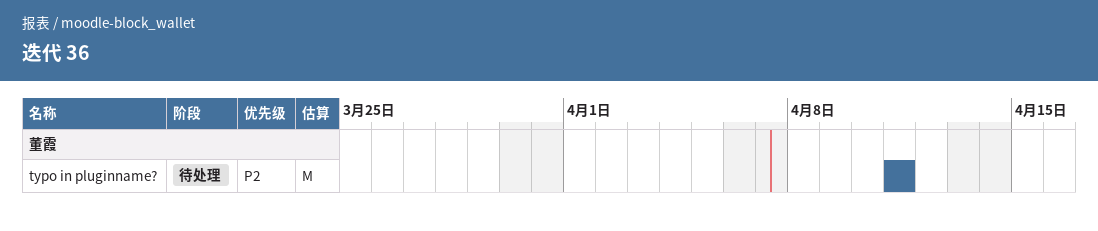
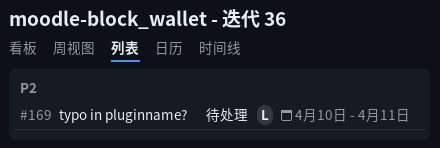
typo in pluginname?, estimate: M -> L
typo in pluginname?, start: Apr 11 -> Apr 10

